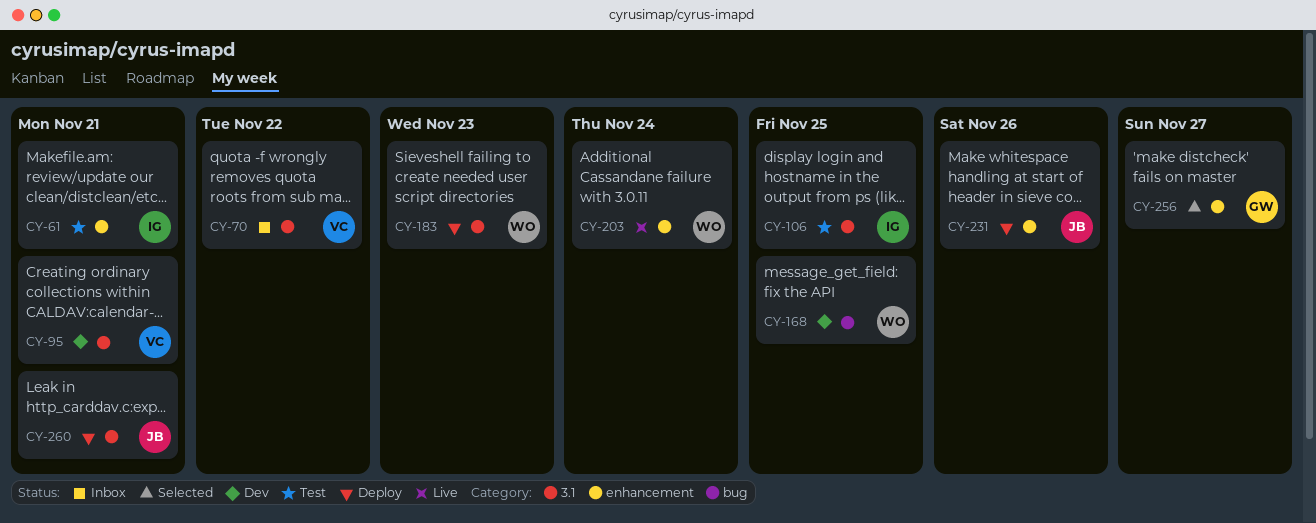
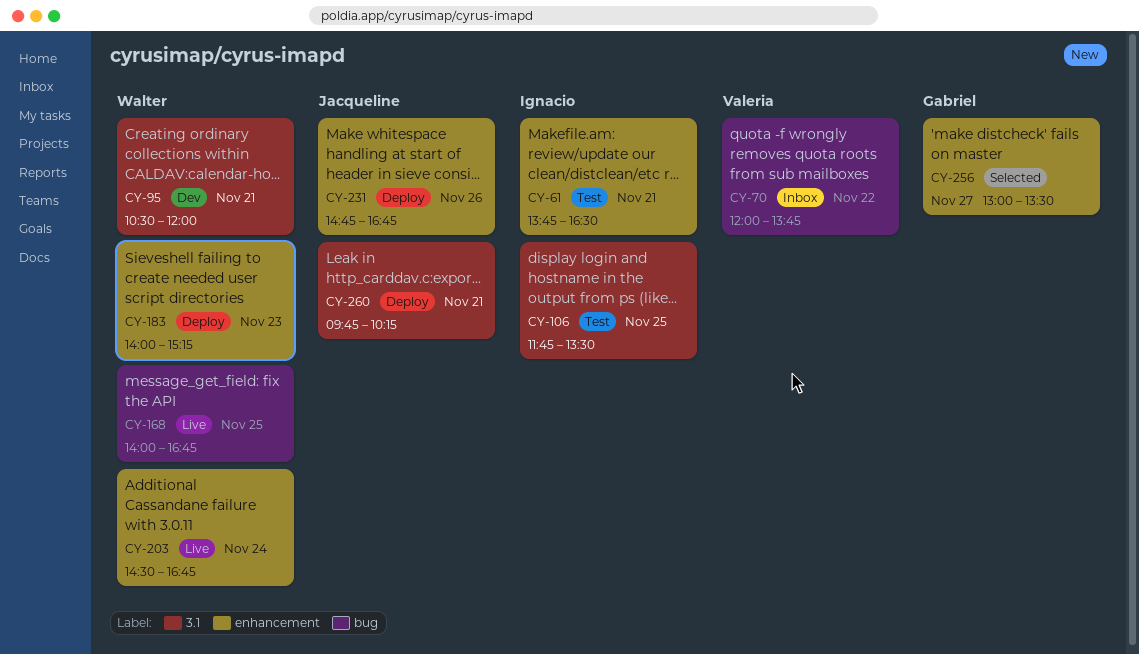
CY-70, label: 3.1 -> bug
CY-95, owner: Valeria -> Walter
CY-168, status: Dev -> Live
CY-183, label: 3.1 -> enhancement

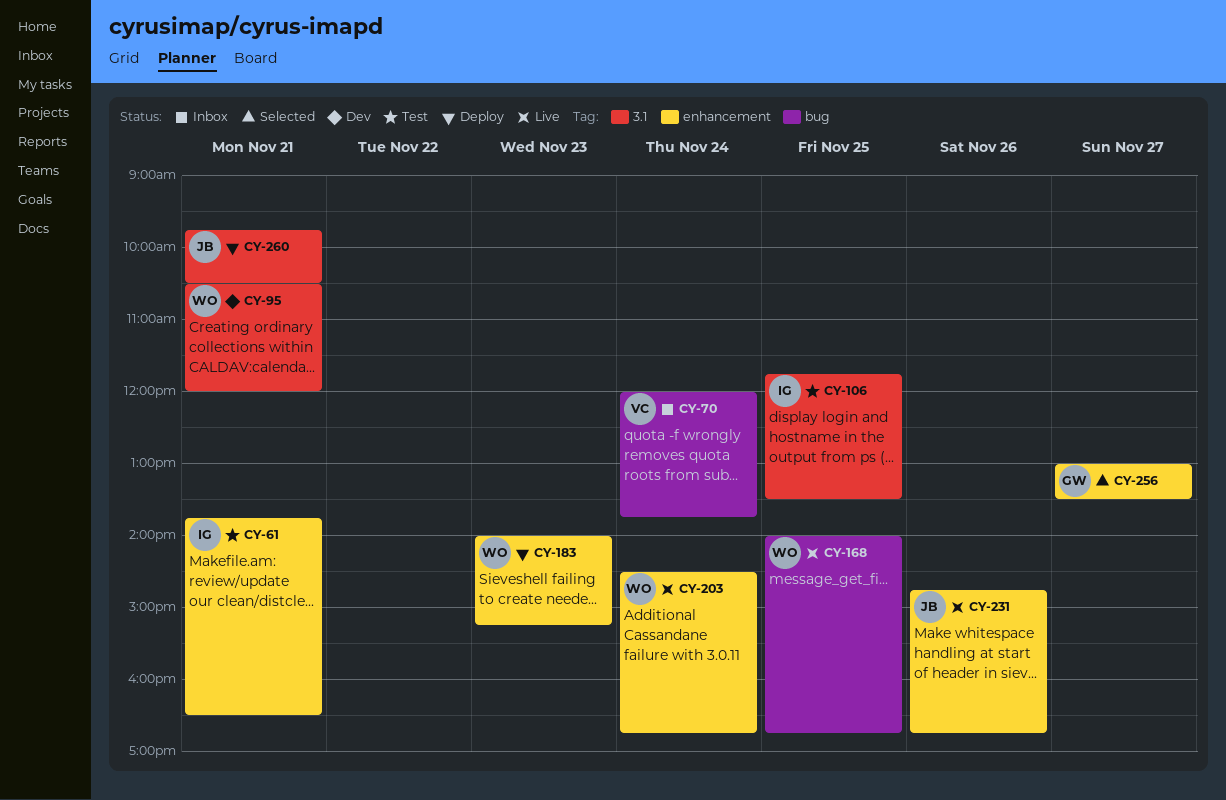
CY-70, day: Nov 22 -> Nov 24
CY-231, status: Deploy -> Live
CY-260, ends: 10:15 -> 10:30

